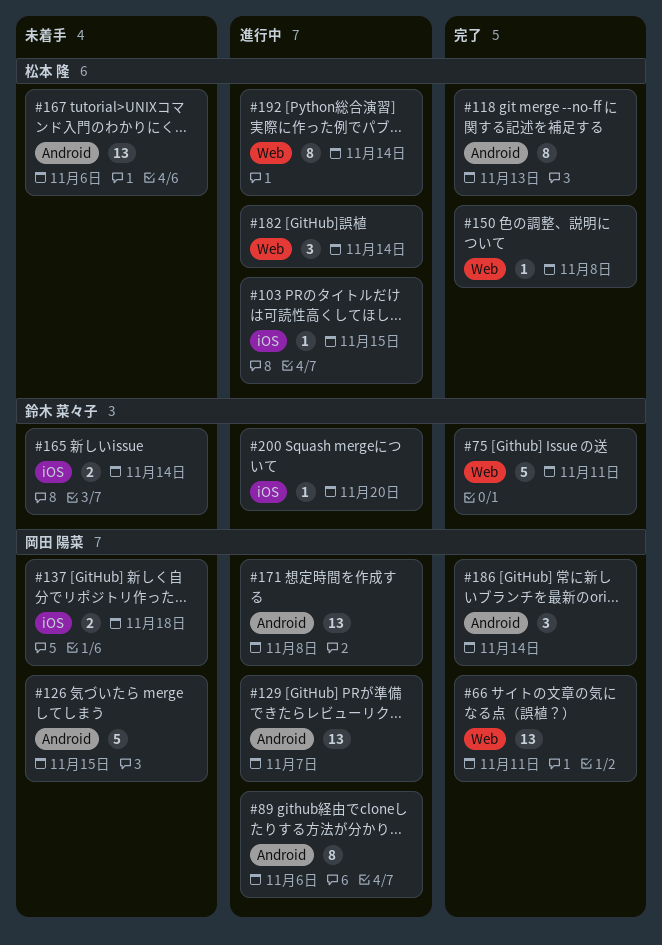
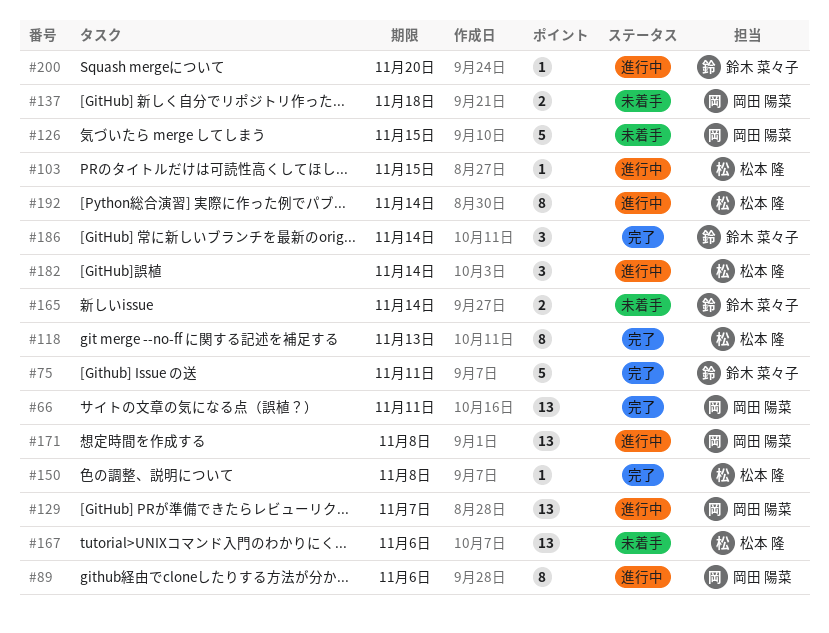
#186, owner: 岡田 陽菜 -> 鈴木 菜々子

